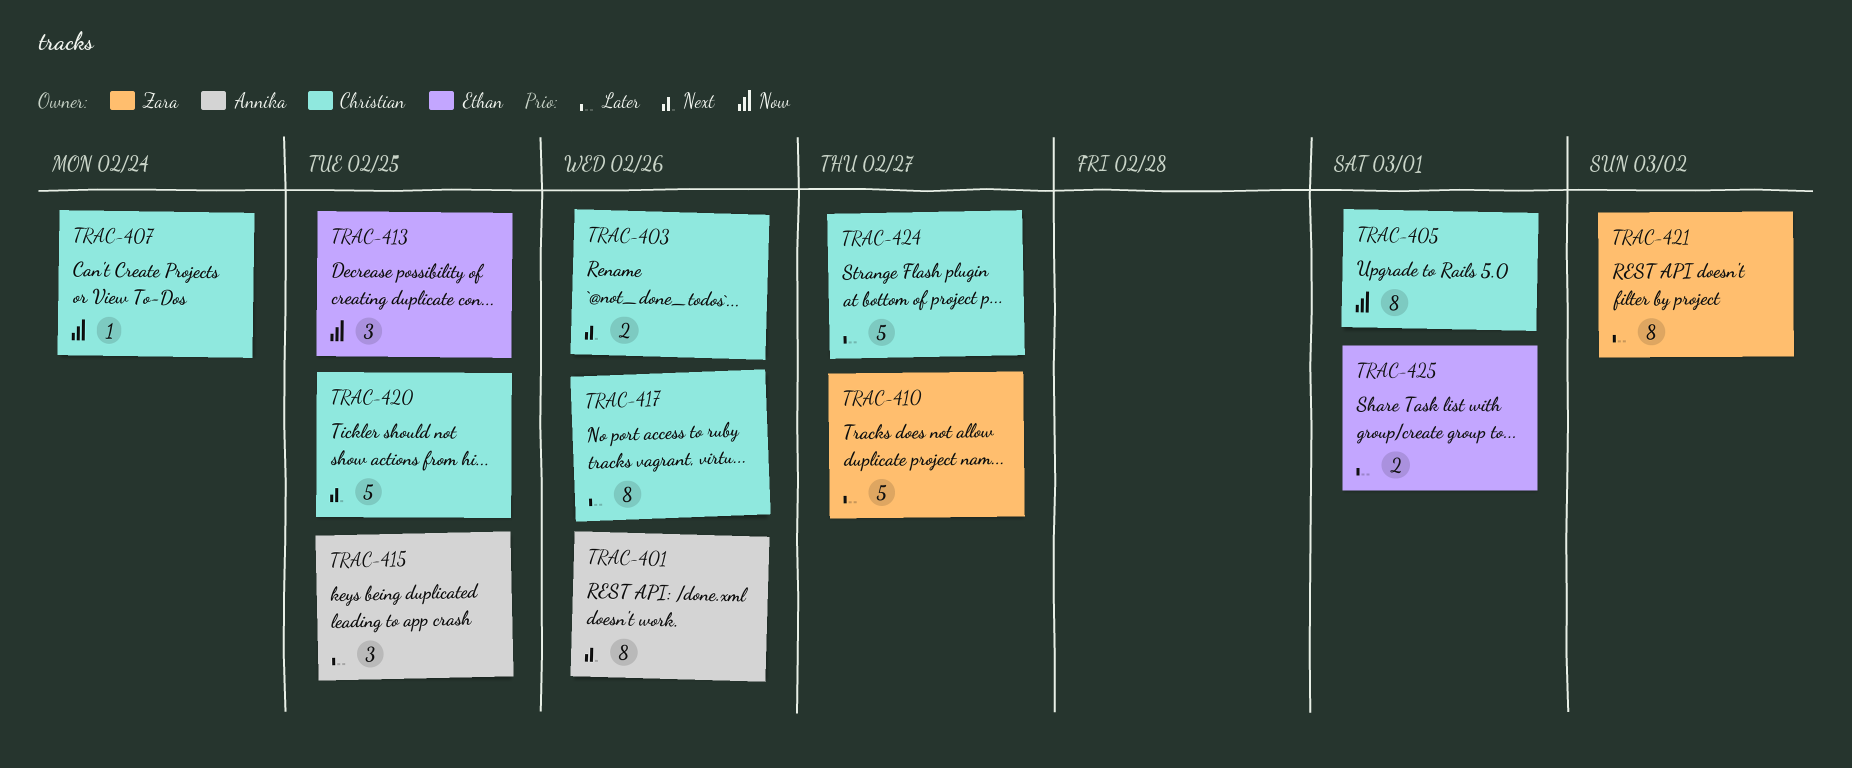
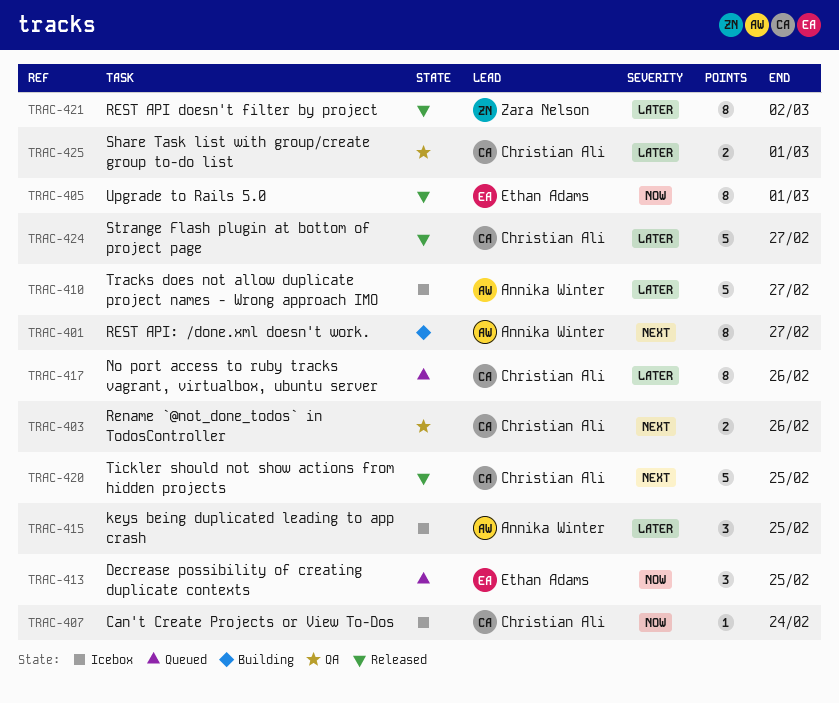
TRAC-401, due: Feb 26 -> Feb 27
TRAC-405, owner: Christian Ali -> Ethan Adams
TRAC-410, owner: Zara Nelson -> Annika Winter
TRAC-425, owner: Ethan Adams -> Christian Ali

